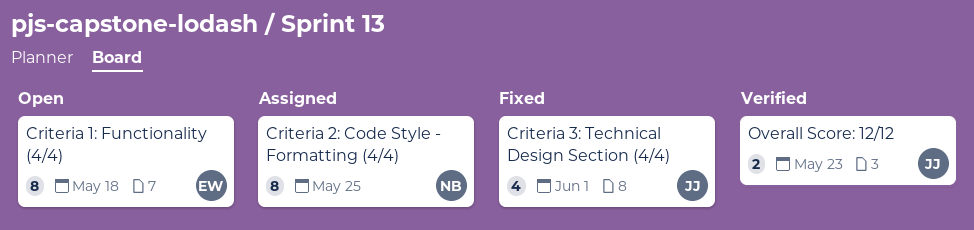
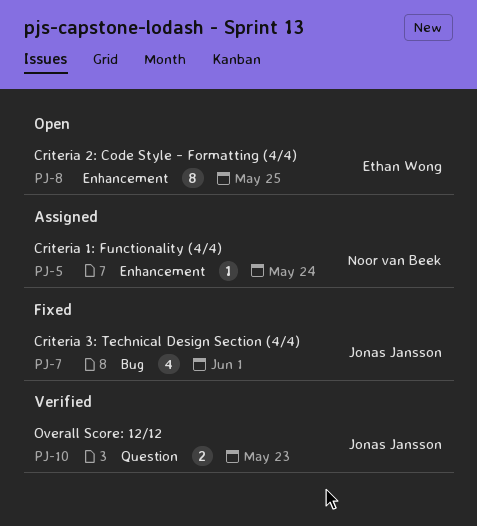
Criteria 1: Functionality (4/4), status: Open -> Assigned
Criteria 1: Functionality (4/4), owner: Ethan Wong -> Noor van Beek
Criteria 1: Functionality (4/4), estimate: 8 -> 1
Criteria 1: Functionality (4/4), due: May 18 -> May 24
Criteria 2: Code Style - Formatting (4/4), status: Assigned -> Open
Criteria 2: Code Style - Formatting (4/4), owner: Noor van Beek -> Ethan Wong

